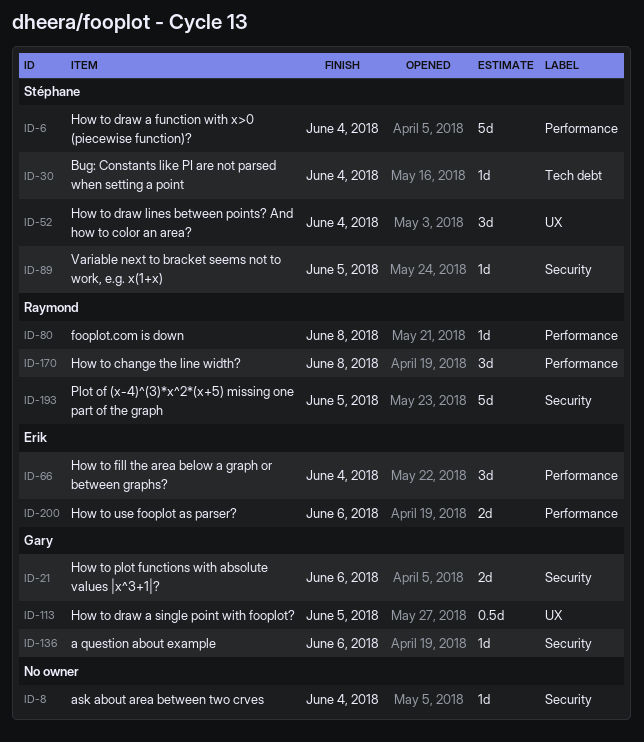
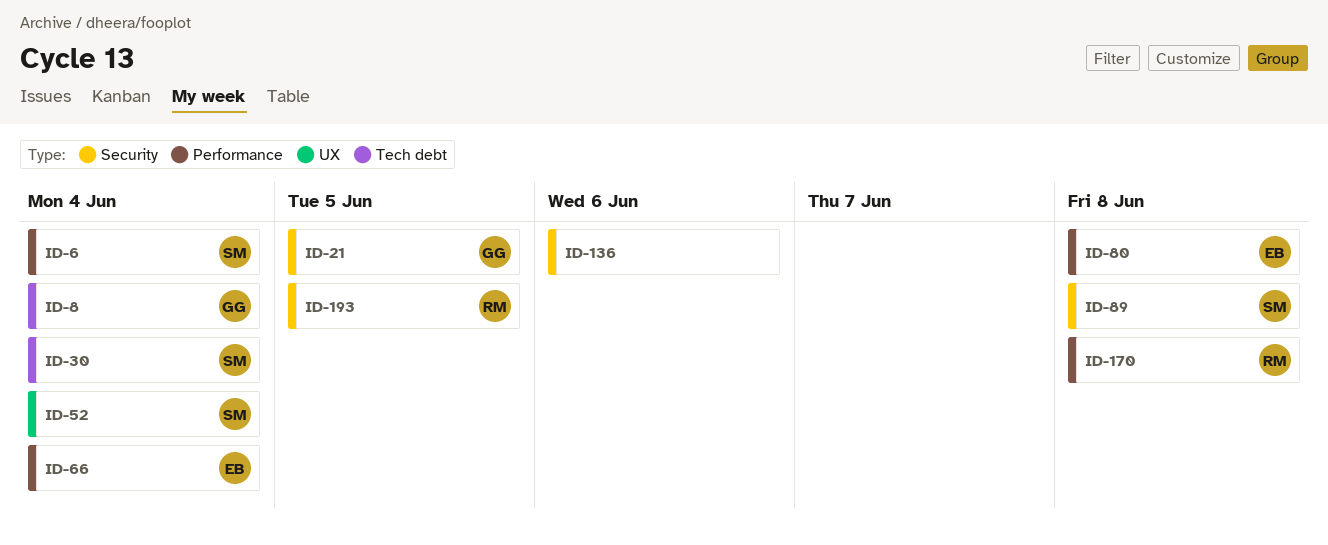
ID-8, owner: none -> Gary
ID-8, label: Security -> Tech debt
ID-21, due: Jun 6 -> Jun 5
ID-80, owner: Raymond -> Erik
ID-89, due: Jun 5 -> Jun 8
ID-113: present -> none
ID-136, owner: Gary -> none
ID-200: present -> none

